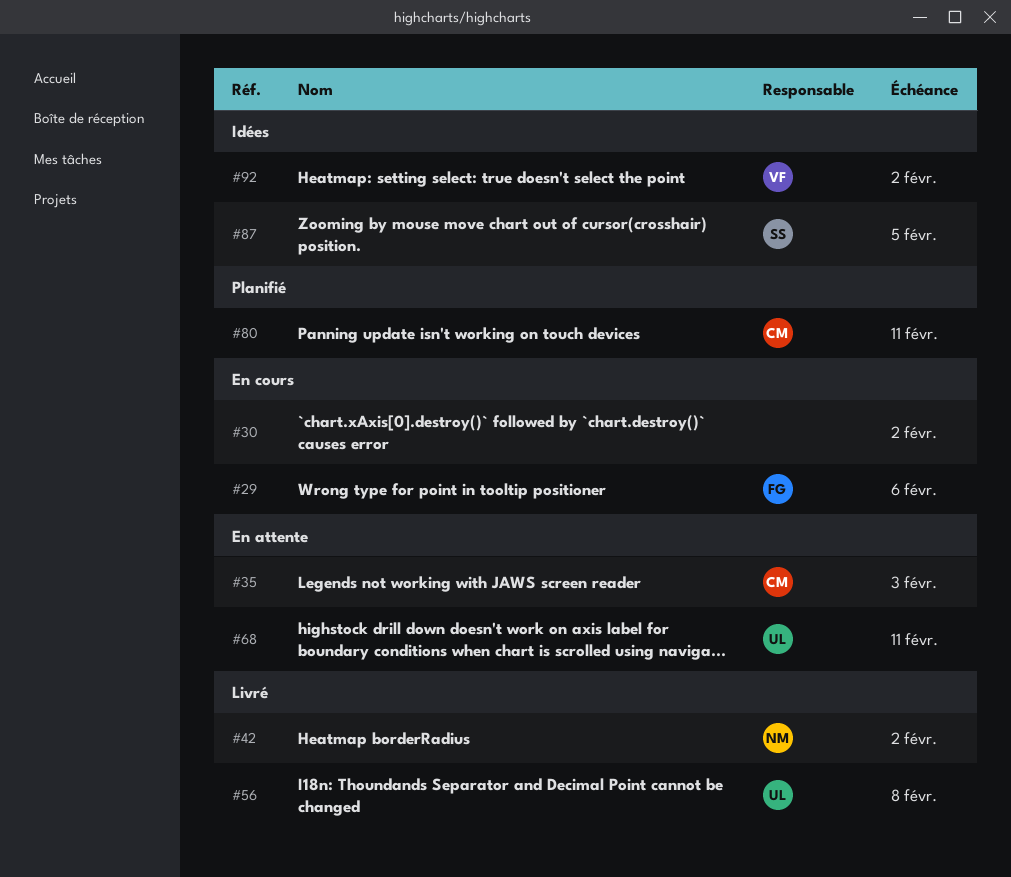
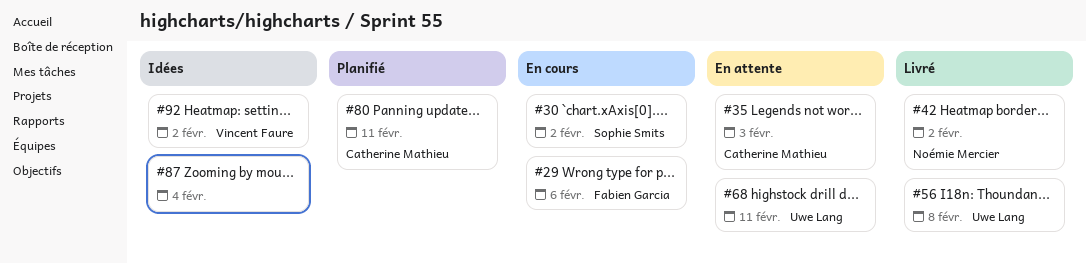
#30, owner: none -> Sophie Smits
#87, owner: Sophie Smits -> none
#87, due: Feb 5 -> Feb 4

